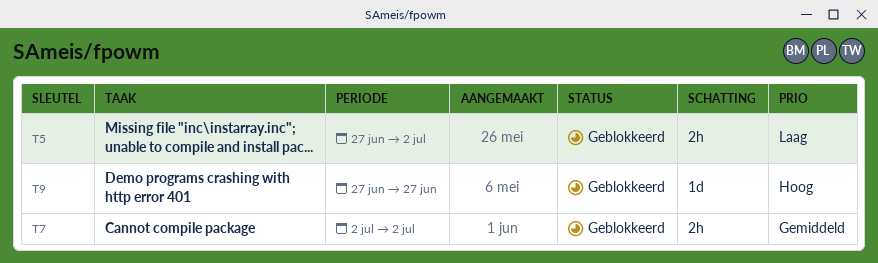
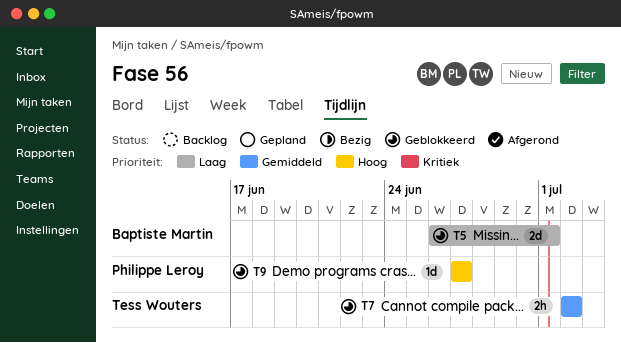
T5, estimate: 2h -> 2d
T5, start: Jun 27 -> Jun 26
T5, due: Jul 2 -> Jul 1

